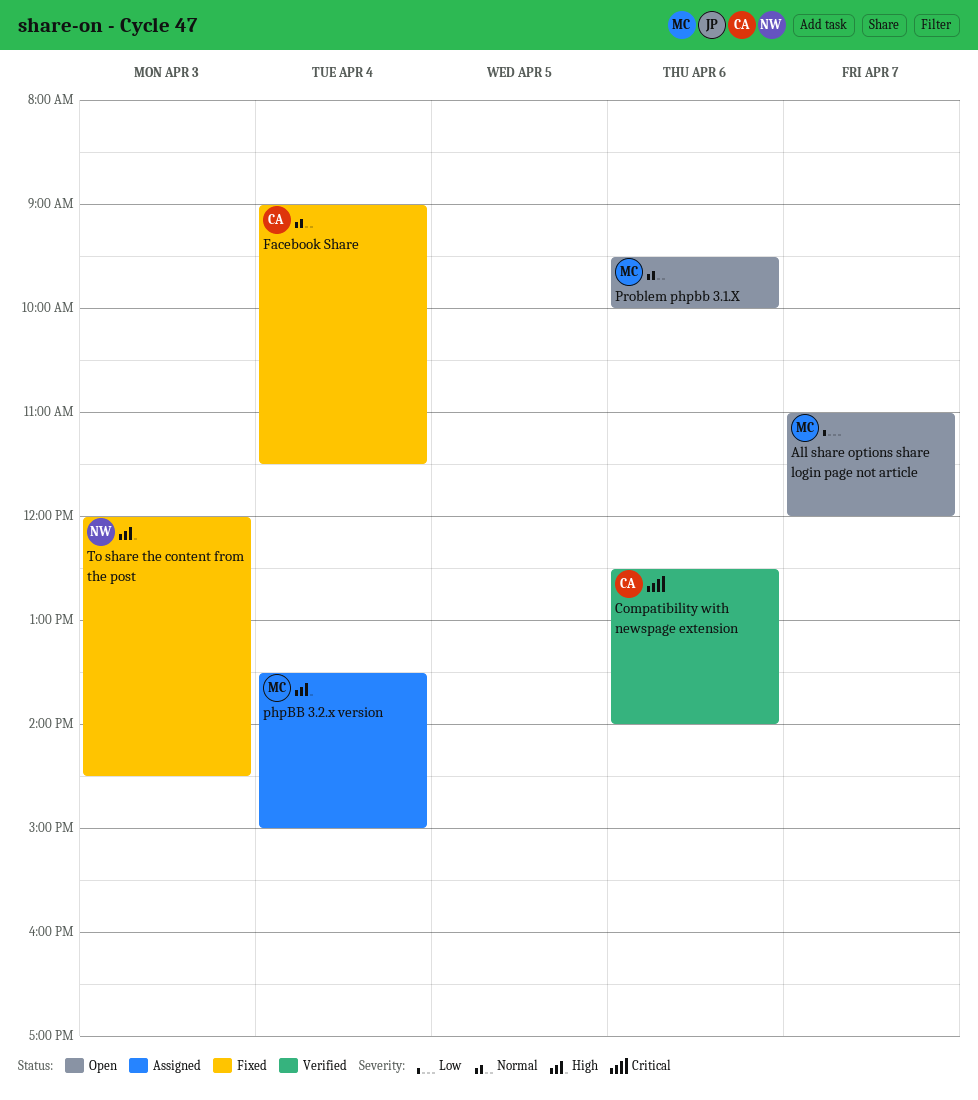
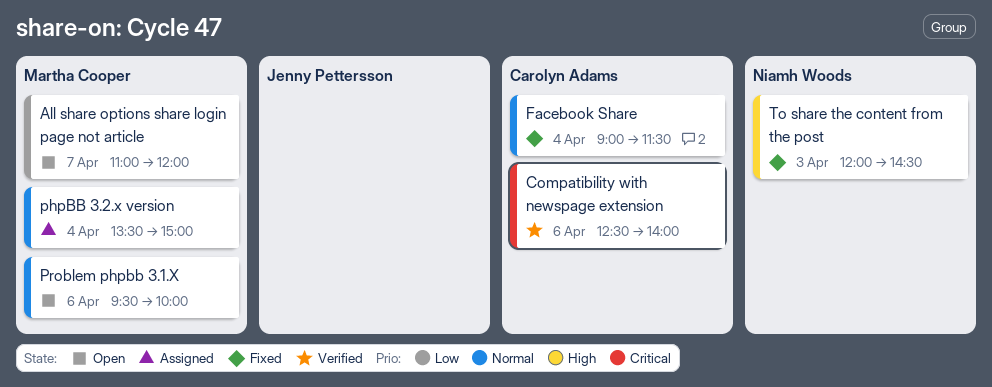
phpBB 3.2.x version, priority: High -> Normal

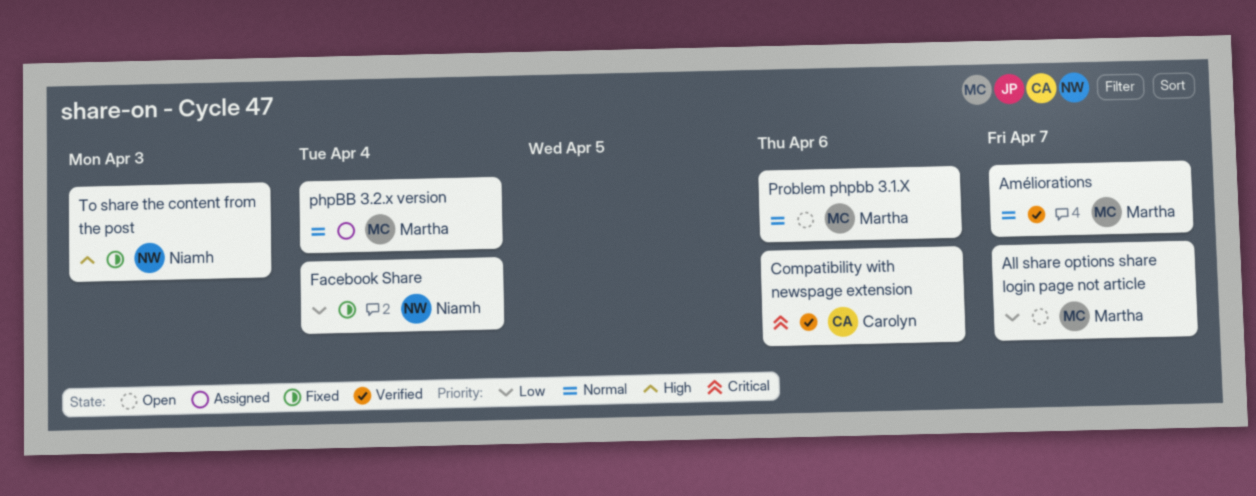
Améliorations: none -> present
Facebook Share, owner: Carolyn Adams -> Niamh Woods
Facebook Share, priority: Normal -> Low

